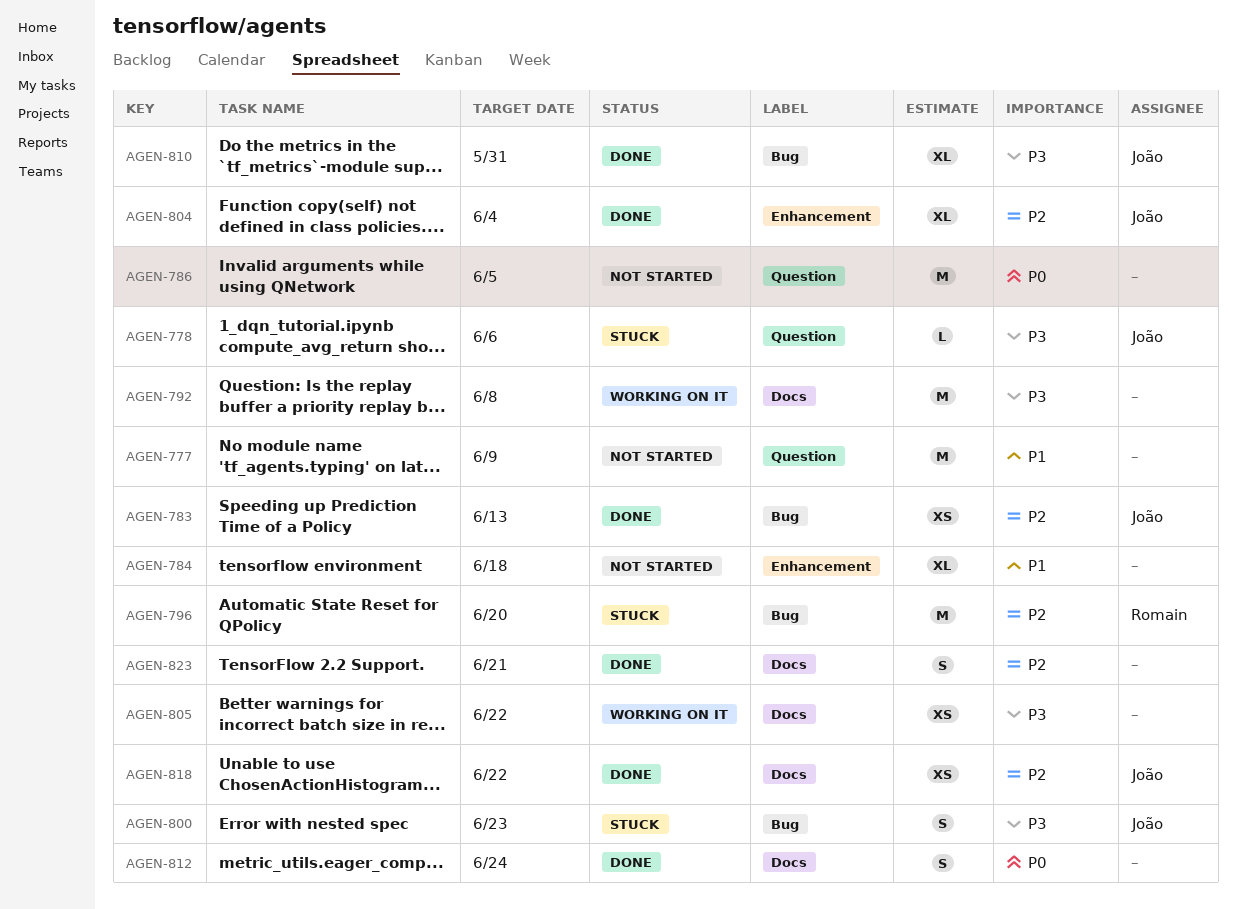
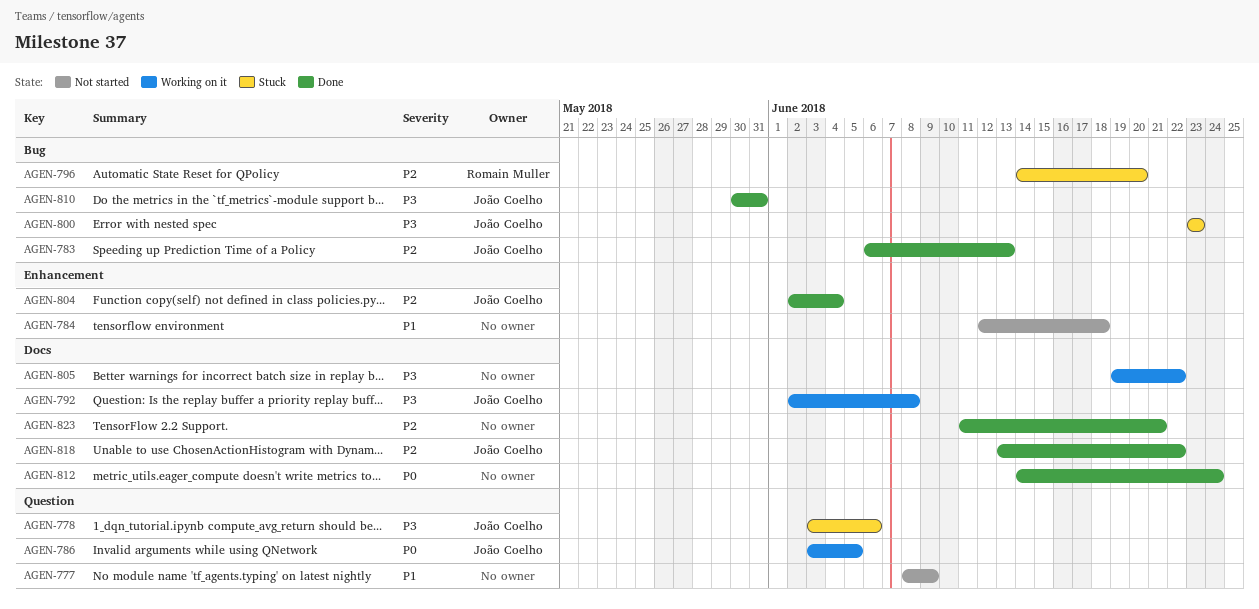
AGEN-786, status: Not started -> Working on it
AGEN-786, owner: none -> João Coelho
AGEN-792, owner: none -> João Coelho

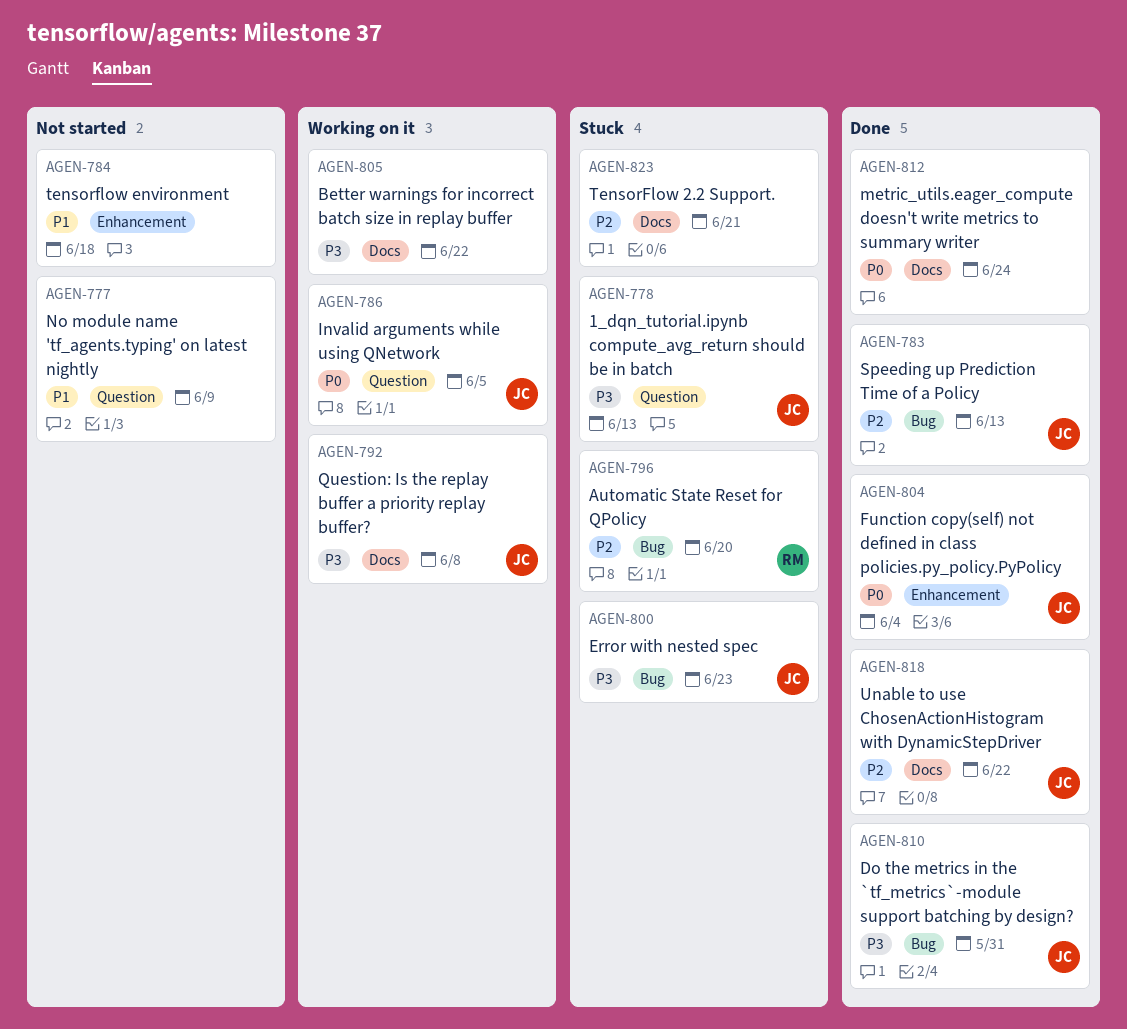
AGEN-778, due: Jun 6 -> Jun 13
AGEN-804, priority: P2 -> P0
AGEN-823, status: Done -> Stuck

